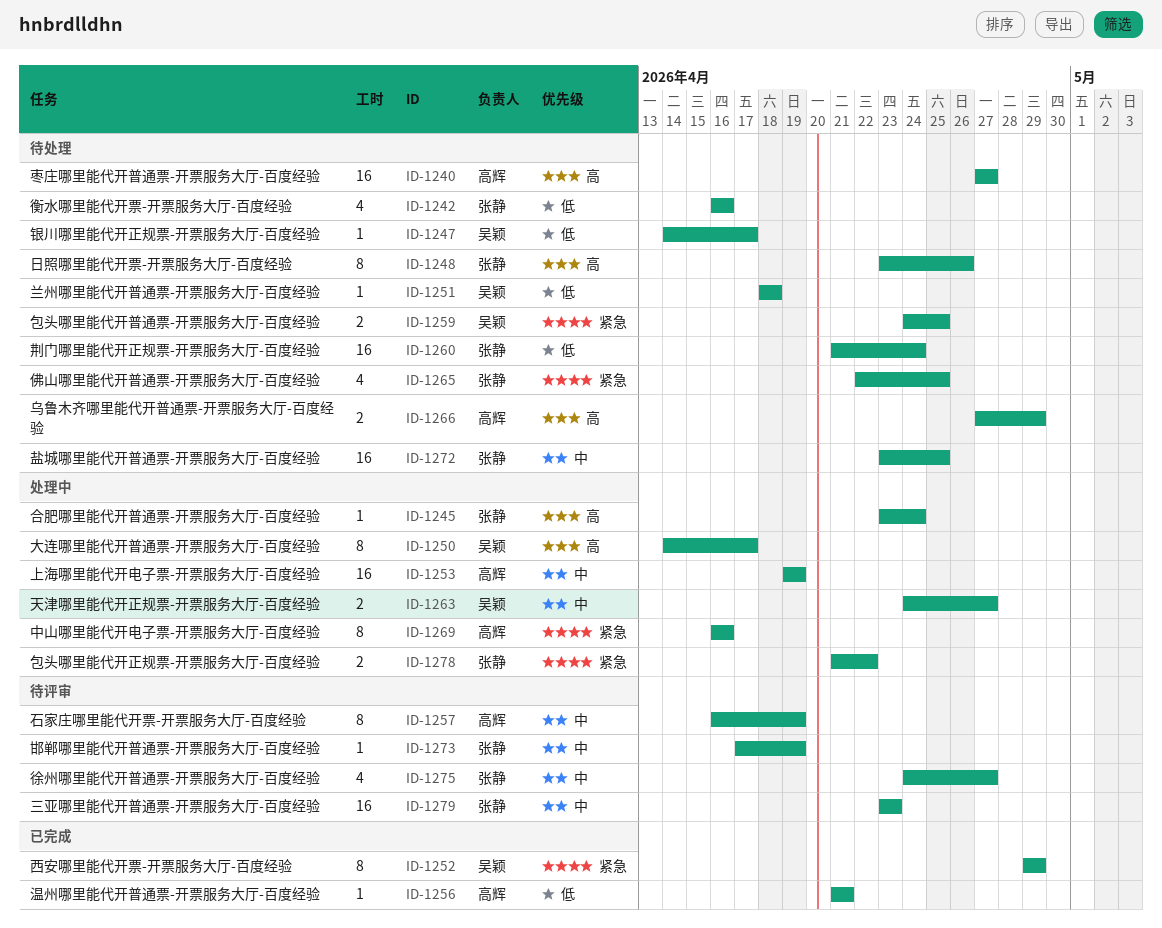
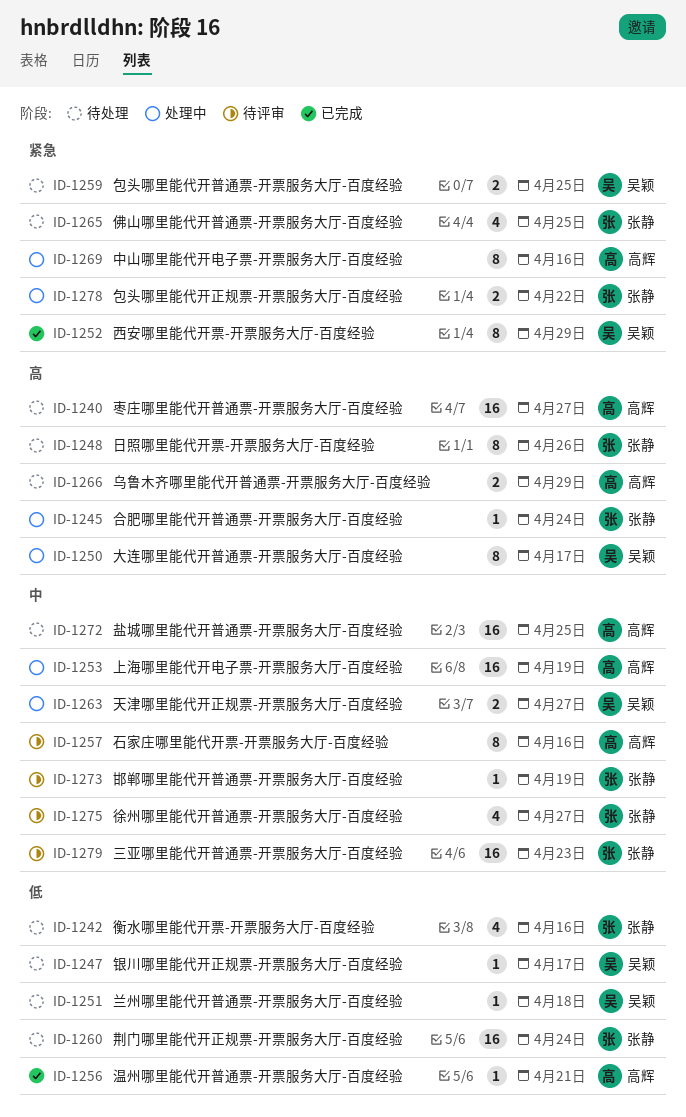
ID-1257, due: Apr 19 -> Apr 16
ID-1272, owner: 张静 -> 高辉

